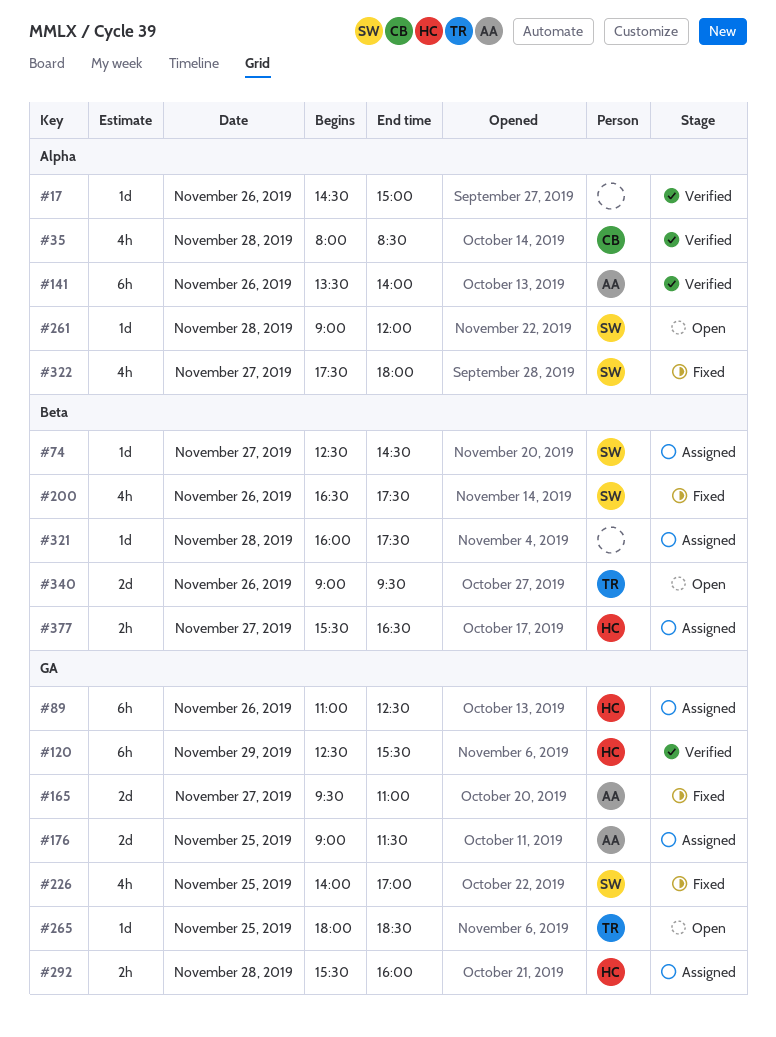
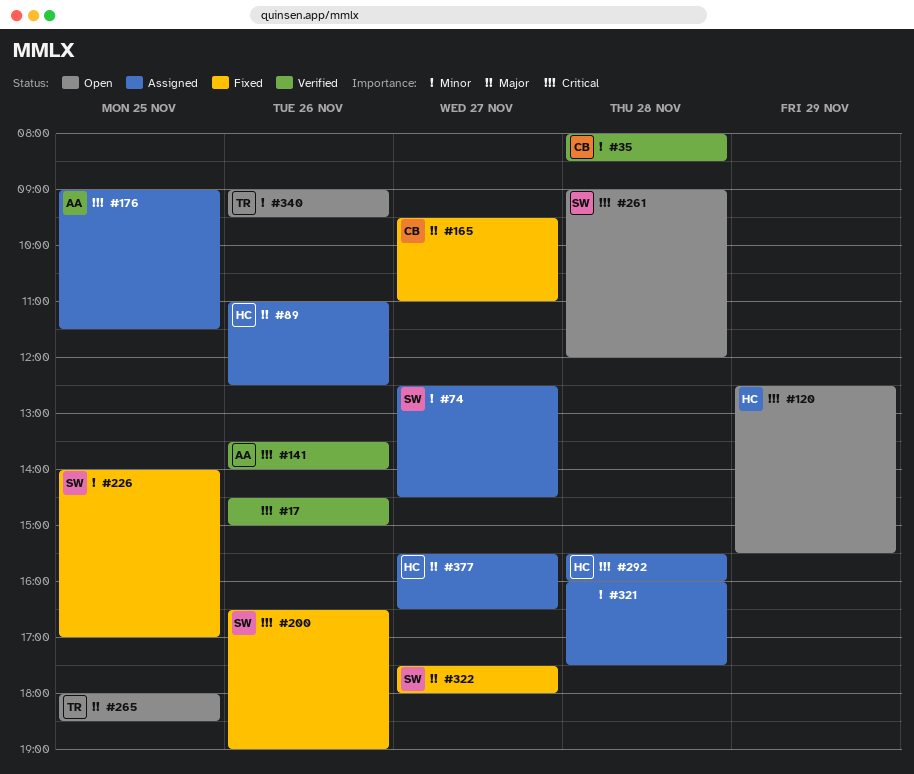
#120, status: Verified -> Open
#165, owner: AA -> CB
#200, ends: 17:30 -> 19:00

